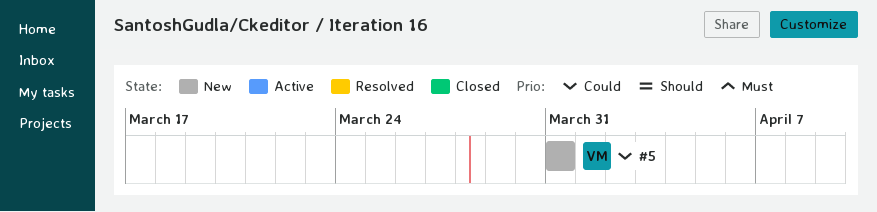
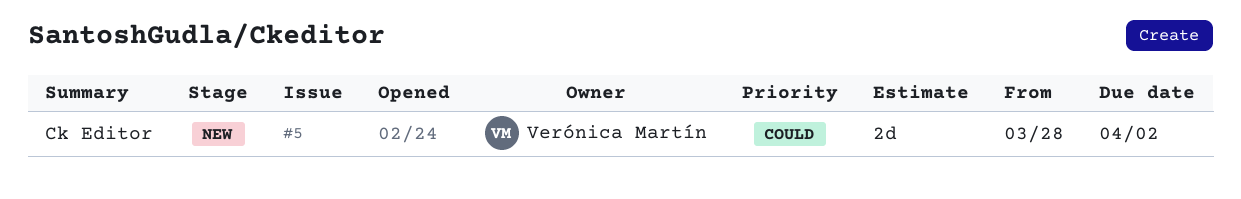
#5, start: Mar 31 -> Mar 28
#5, due: Mar 31 -> Apr 2

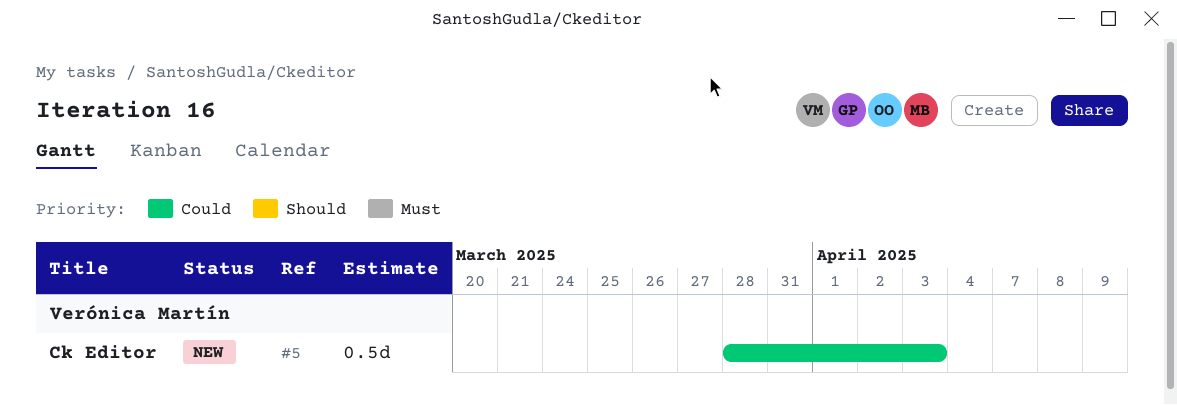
#5, estimate: 2d -> 0.5d
#5, due: Apr 2 -> Apr 3

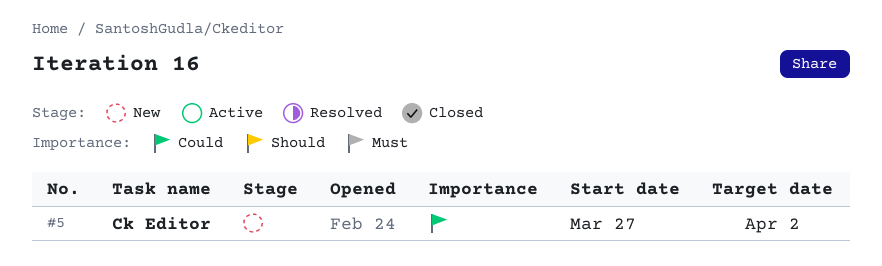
#5, start: Mar 28 -> Mar 27
#5, due: Apr 3 -> Apr 2

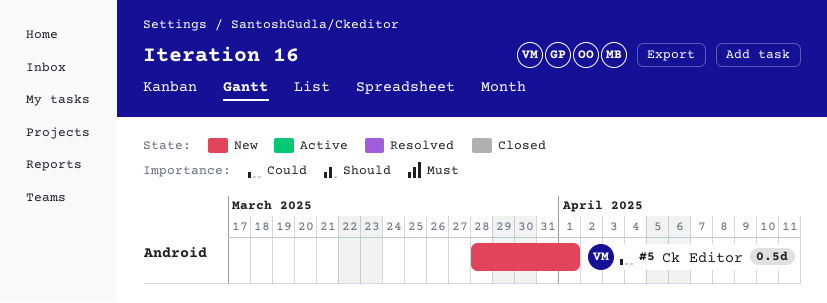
#5, start: Mar 27 -> Mar 28
#5, due: Apr 2 -> Apr 1

